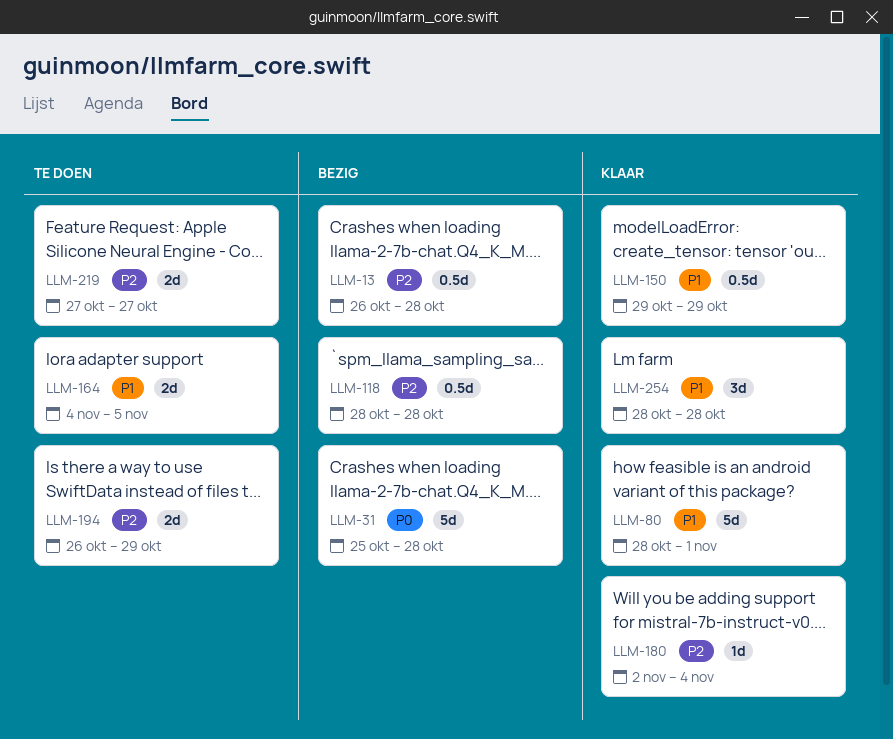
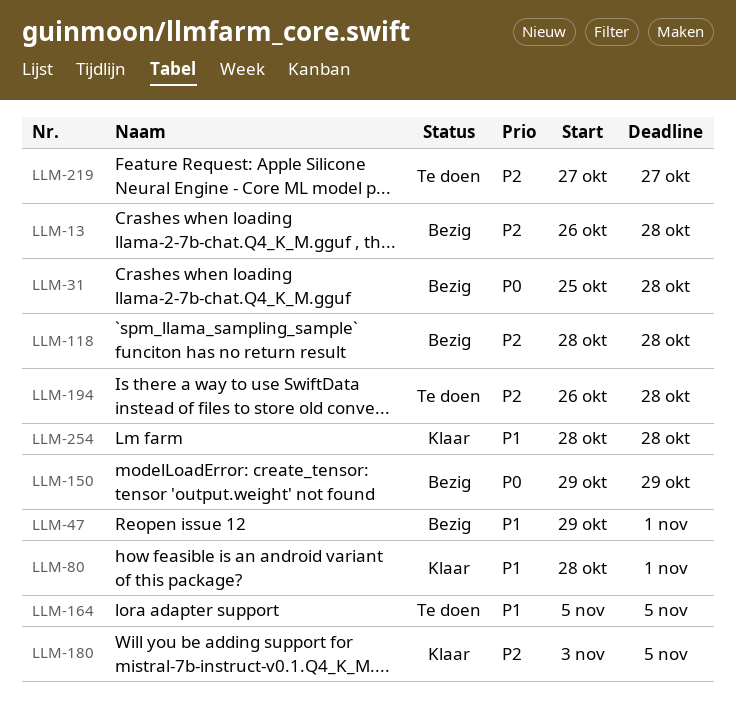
LLM-47: none -> present
LLM-150, status: Klaar -> Bezig
LLM-150, priority: P1 -> P0
LLM-164, start: Nov 4 -> Nov 5
LLM-180, start: Nov 2 -> Nov 3
LLM-180, due: Nov 4 -> Nov 5
LLM-194, due: Oct 29 -> Oct 28

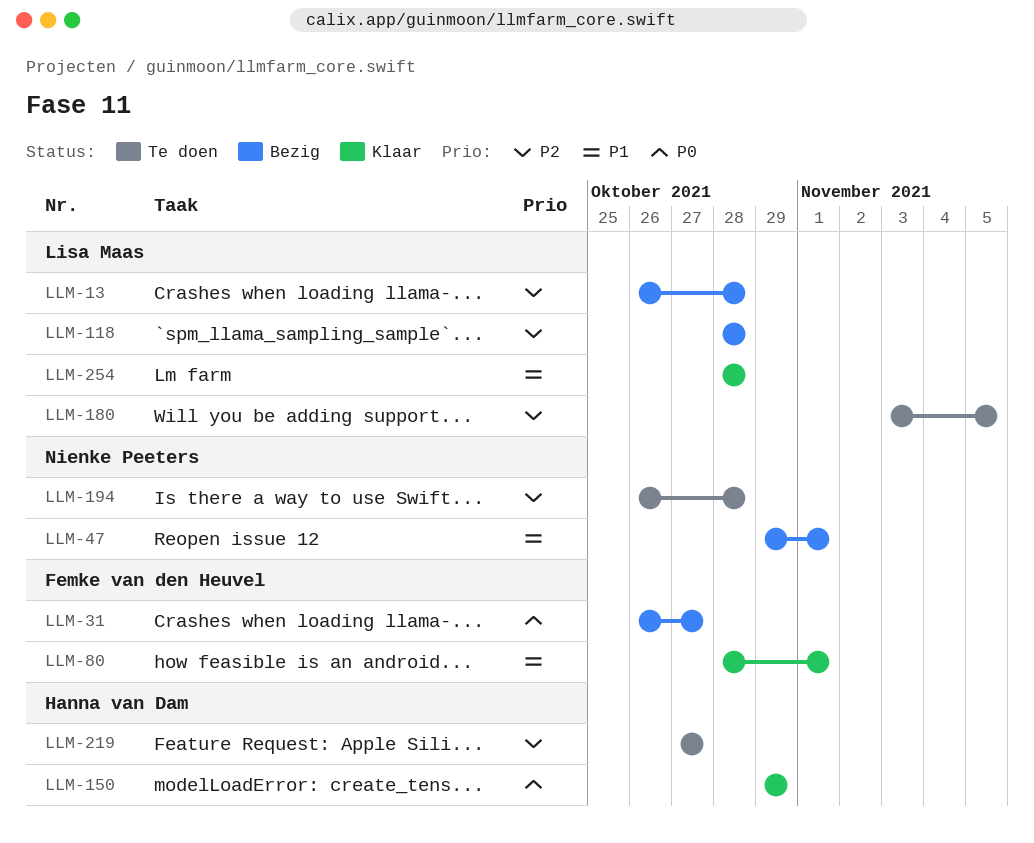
LLM-31, start: Oct 25 -> Oct 26
LLM-31, due: Oct 28 -> Oct 27
LLM-150, status: Bezig -> Klaar
LLM-164: present -> none
LLM-180, status: Klaar -> Te doen

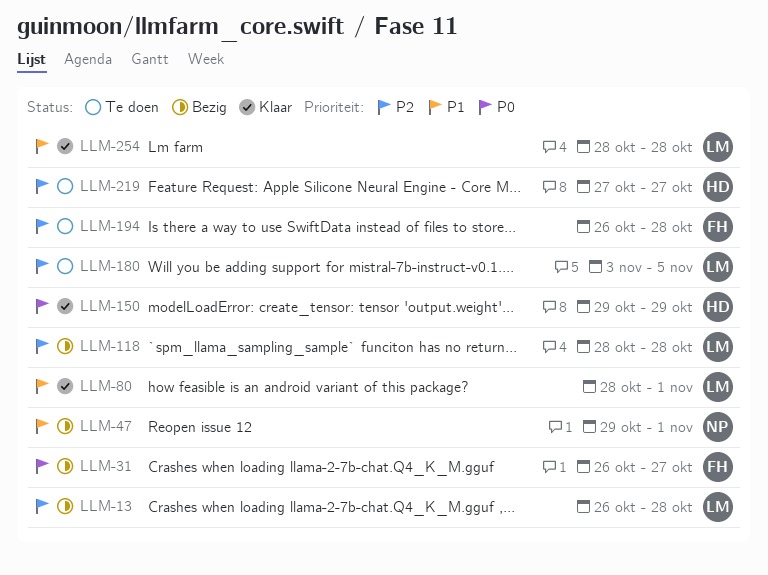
LLM-80, owner: Femke van den Heuvel -> Lisa Maas
LLM-194, owner: Nienke Peeters -> Femke van den Heuvel

